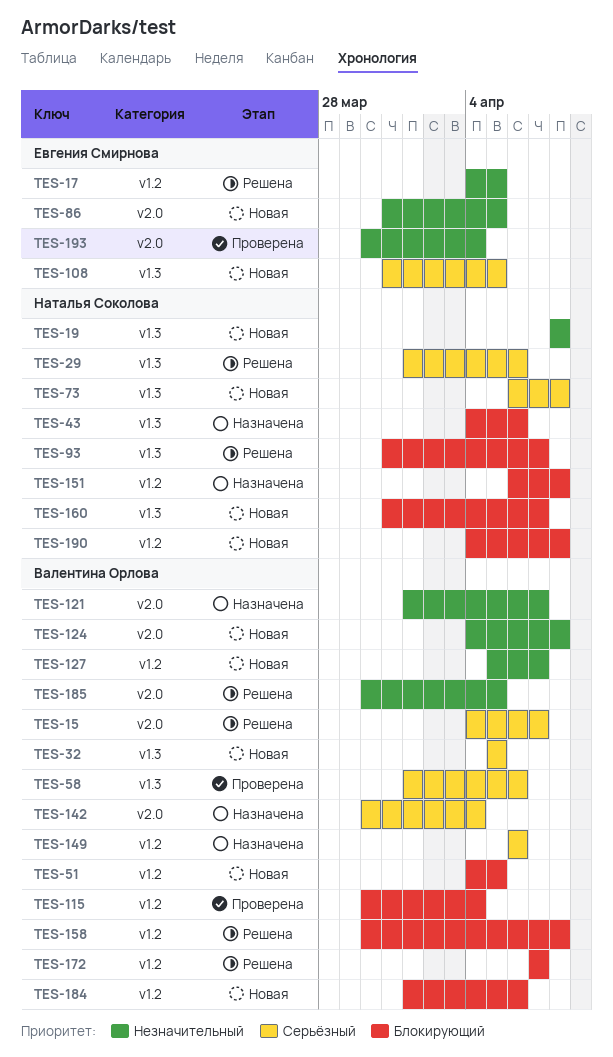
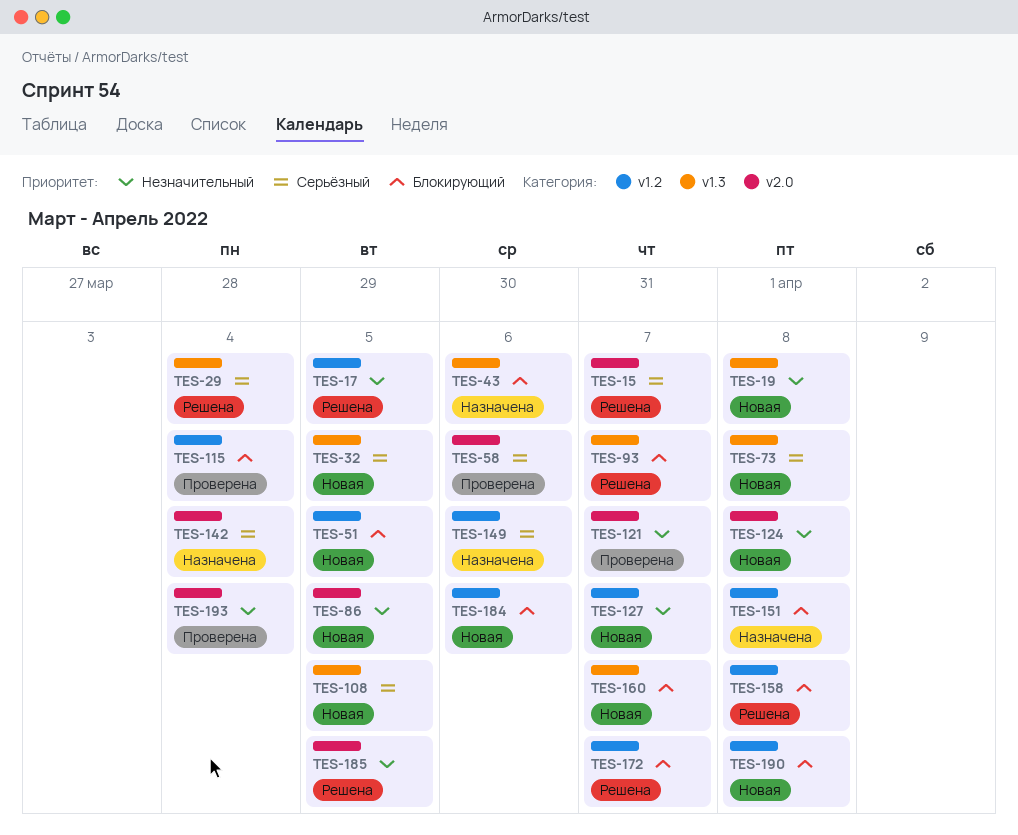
TES-29, due: Apr 6 -> Apr 4
TES-58, label: v1.3 -> v2.0
TES-121, status: Назначена -> Проверена

